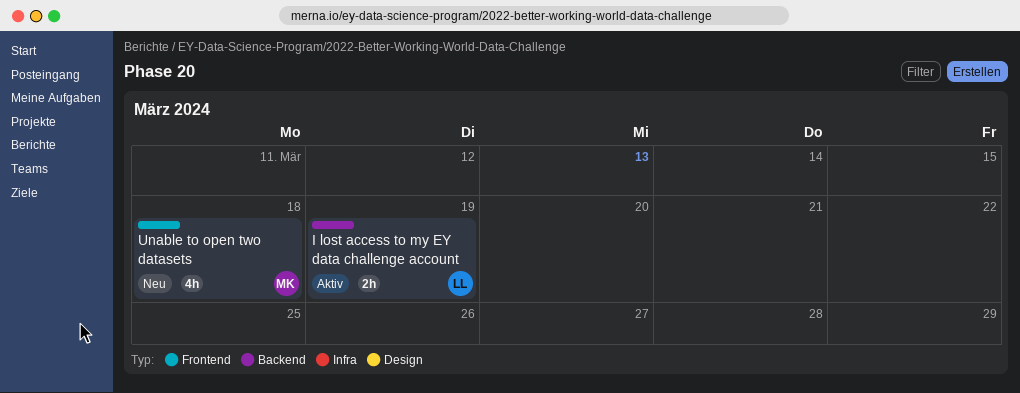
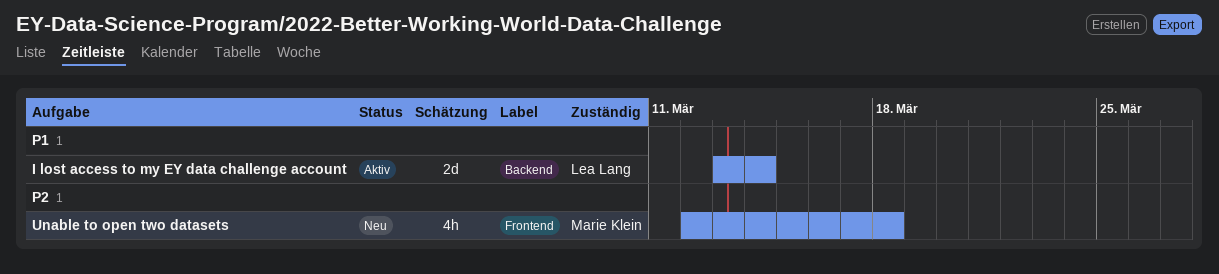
I lost access to my EY data challenge account, estimate: 2h -> 2d
I lost access to my EY data challenge account, due: Mar 19 -> Mar 14

